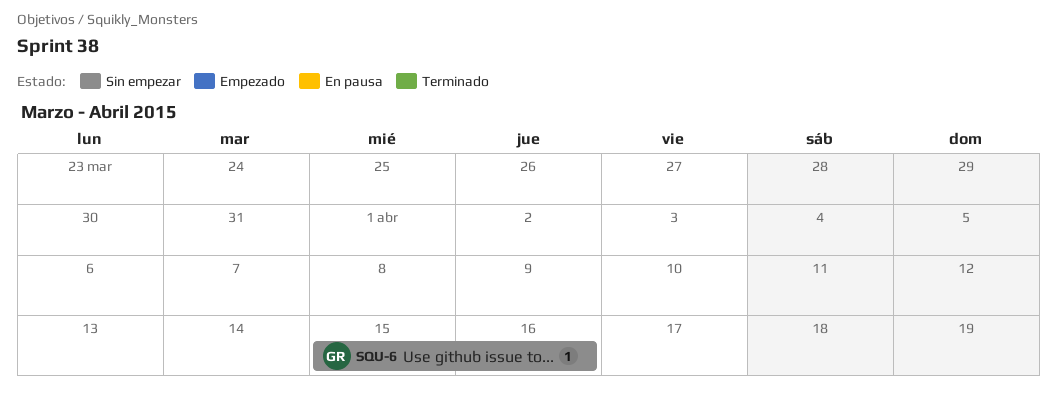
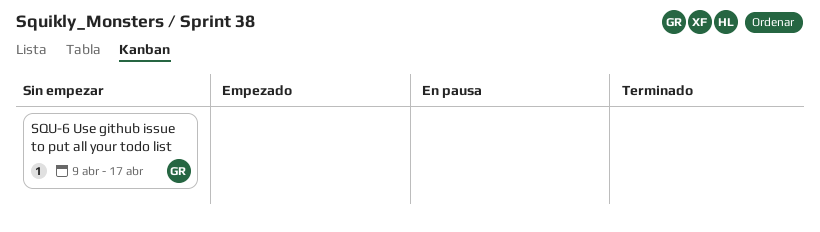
SQU-6, start: Apr 15 -> Apr 9
SQU-6, due: Apr 16 -> Apr 17

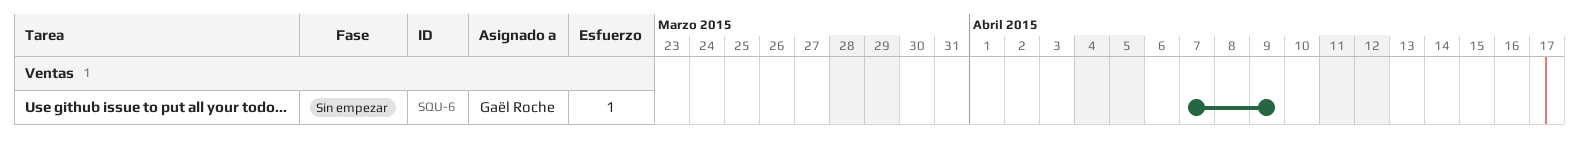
SQU-6, start: Apr 9 -> Apr 7
SQU-6, due: Apr 17 -> Apr 9

